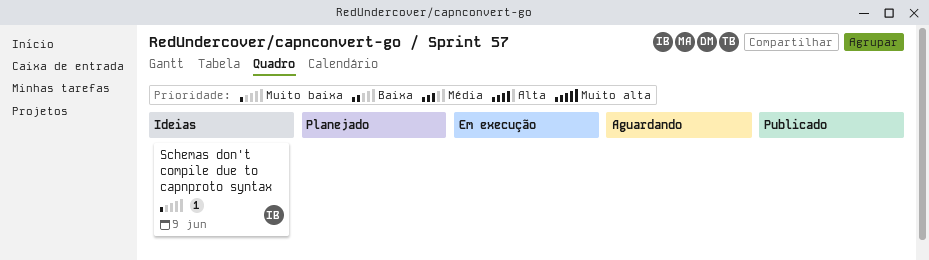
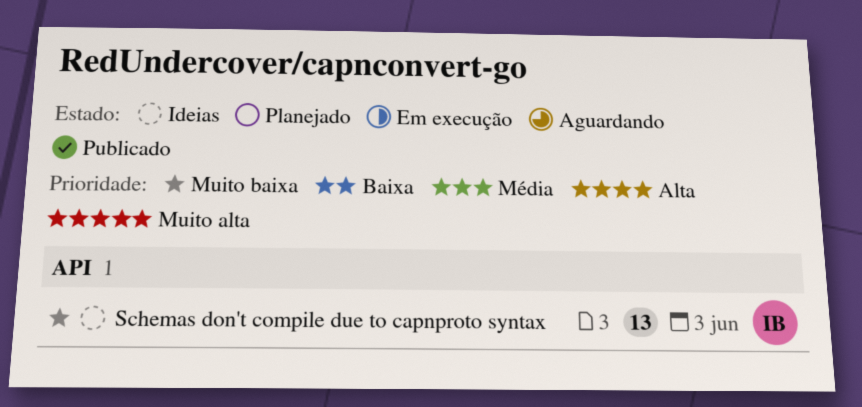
Schemas don't compile due to capnproto syntax, estimate: 1 -> 13
Schemas don't compile due to capnproto syntax, due: Jun 9 -> Jun 3

